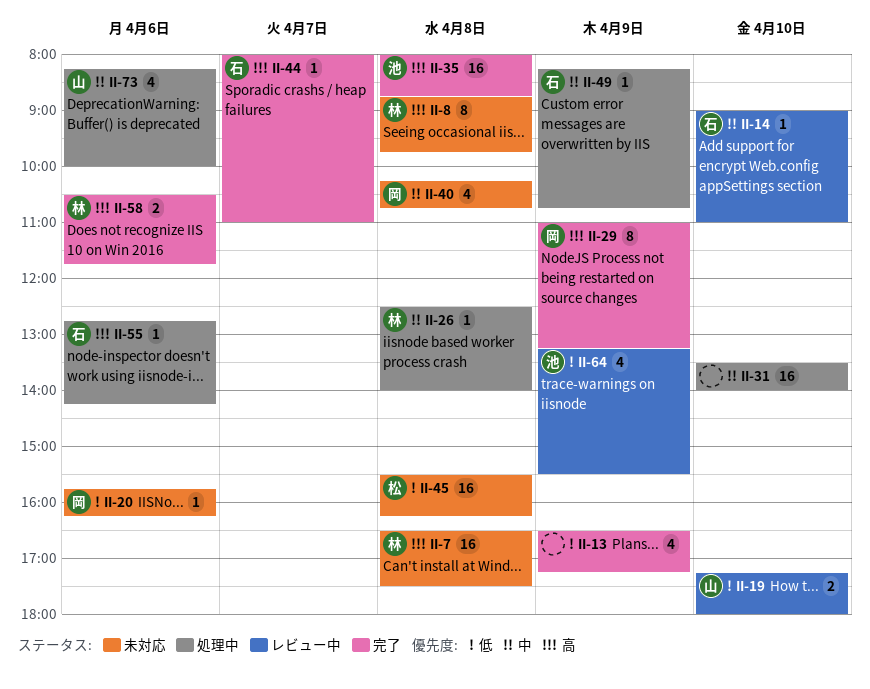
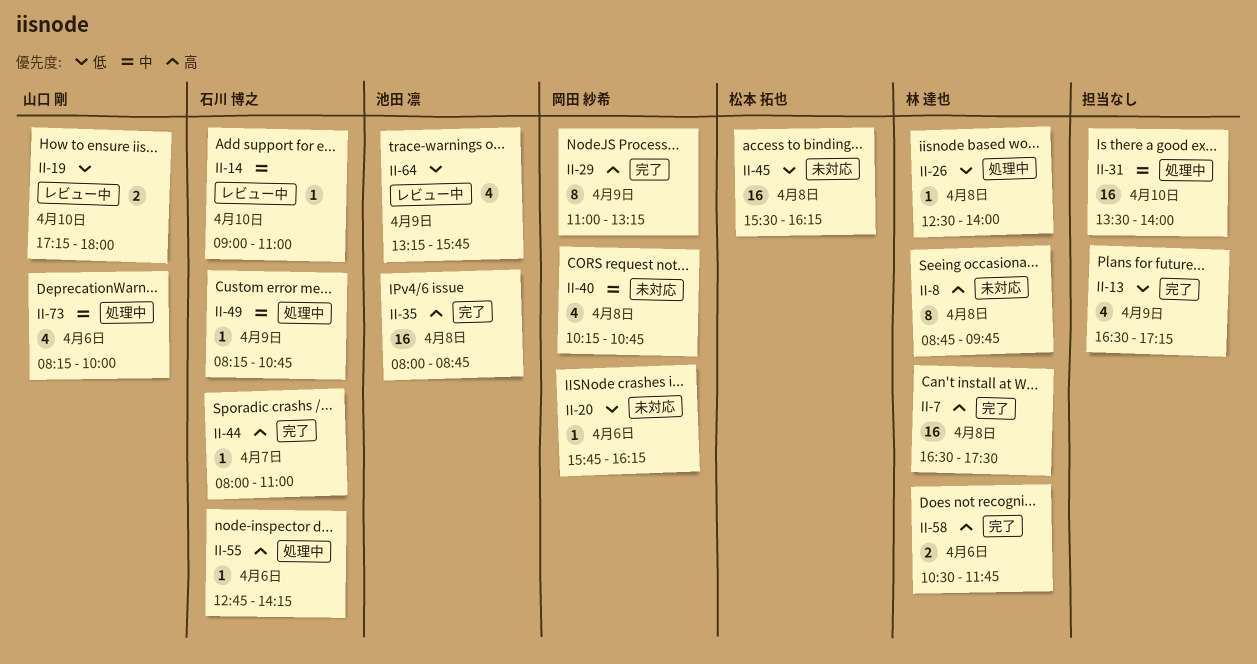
II-7, status: 未対応 -> 完了
II-26, priority: 中 -> 低
II-64, ends: 15:30 -> 15:45

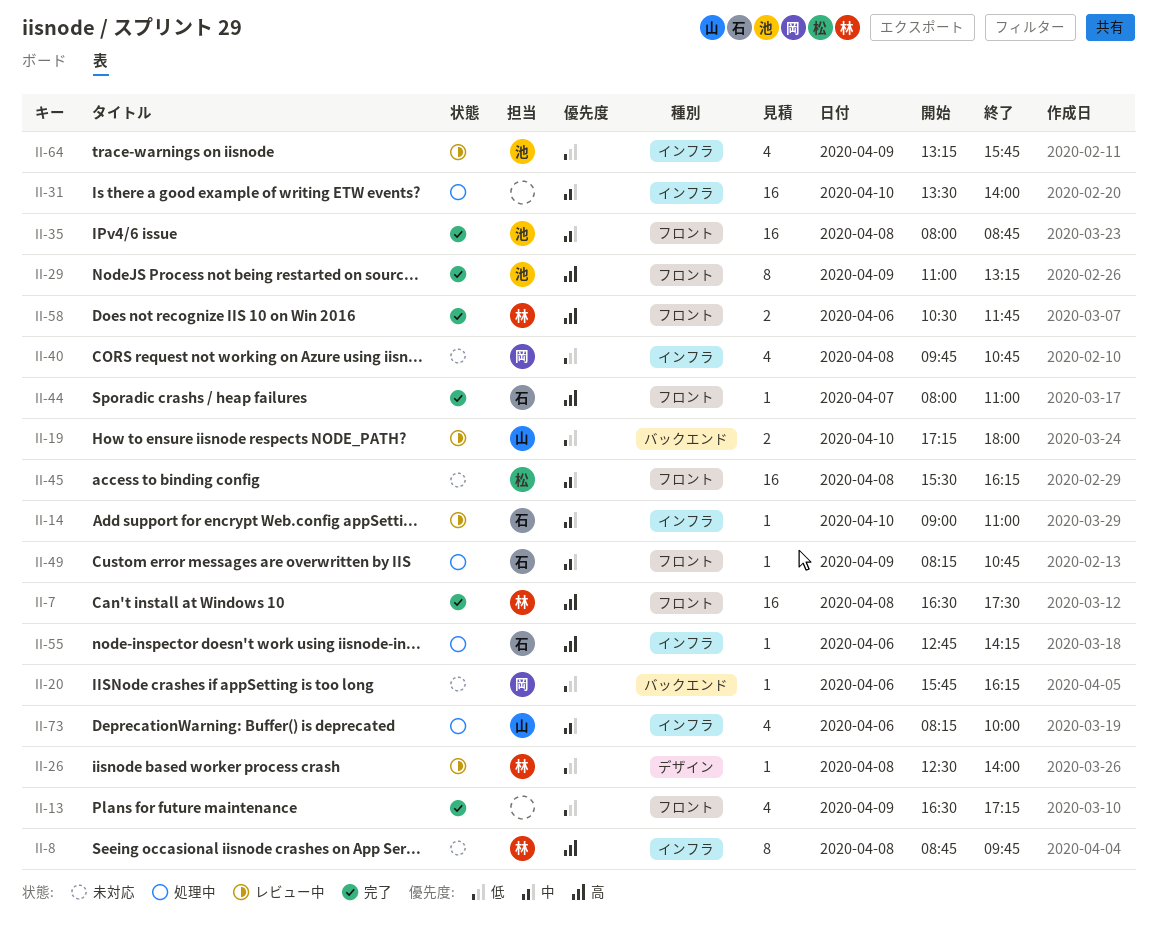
II-26, status: 処理中 -> レビュー中
II-29, owner: 岡田 紗希 -> 池田 凛
II-35, priority: 高 -> 中
II-40, priority: 中 -> 低
II-40, begins: 10:15 -> 09:45
II-45, priority: 低 -> 中

